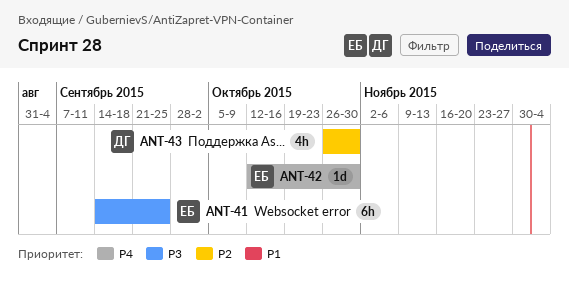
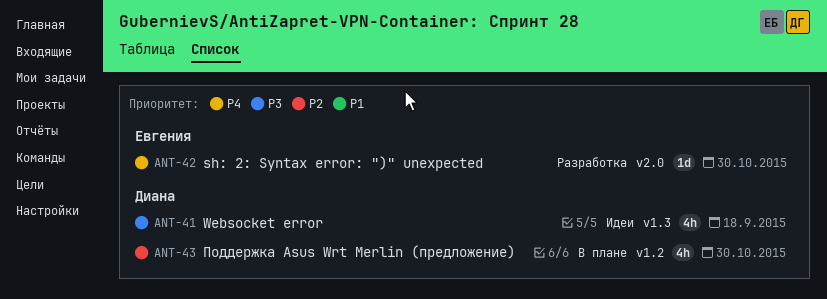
ANT-41, owner: Евгения -> Диана
ANT-41, estimate: 6h -> 4h
ANT-41, due: Sep 25 -> Sep 18

